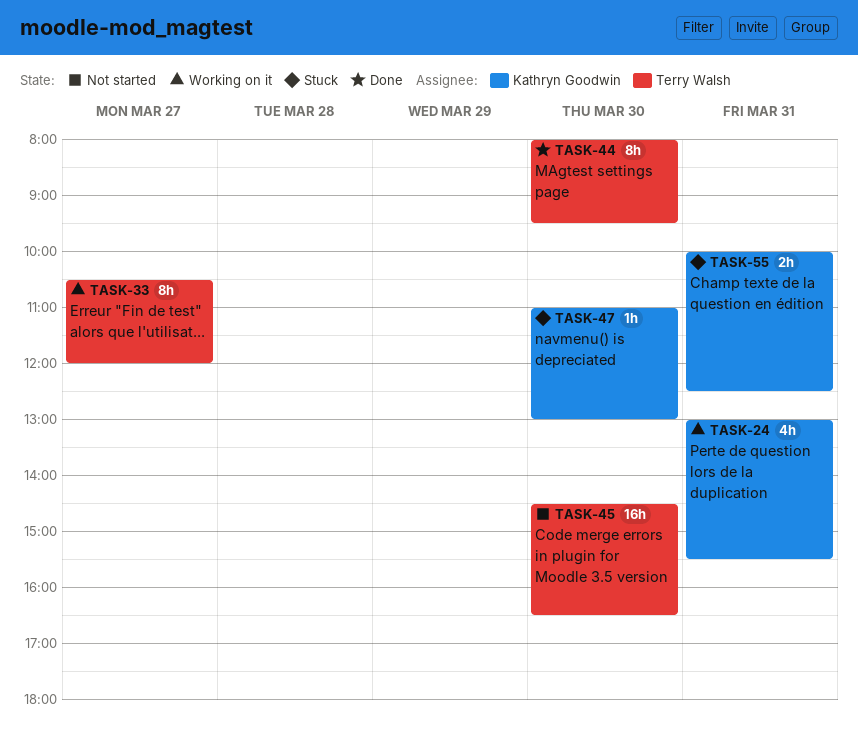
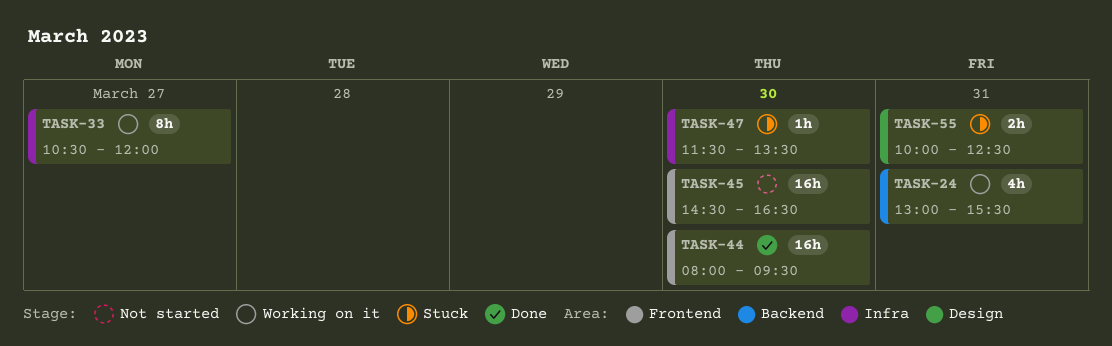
TASK-44, estimate: 8h -> 16h
TASK-47, begins: 11:00 -> 11:30
TASK-47, ends: 13:00 -> 13:30

